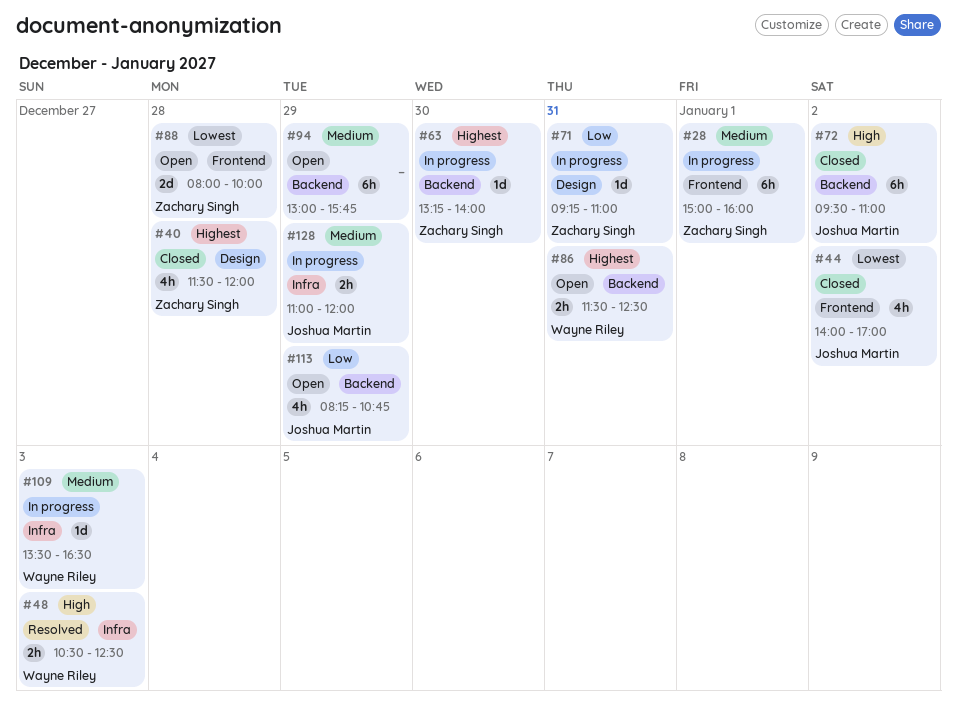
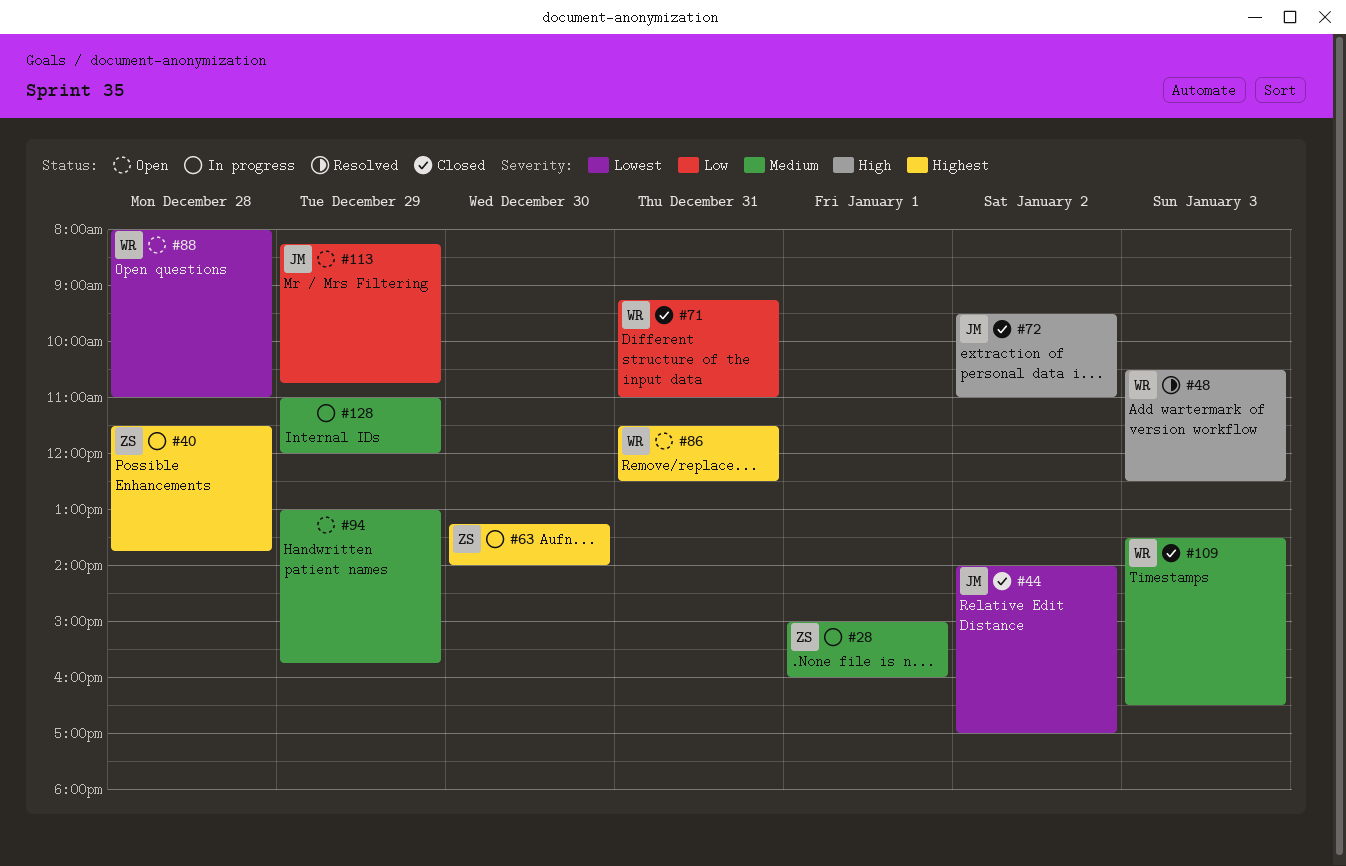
#40, status: Closed -> In progress
#40, ends: 12:00 -> 13:45
#71, status: In progress -> Closed
#71, owner: Zachary Singh -> Wayne Riley
#88, owner: Zachary Singh -> Wayne Riley
#88, ends: 10:00 -> 11:00
#109, status: In progress -> Closed
#128, owner: Joshua Martin -> none

